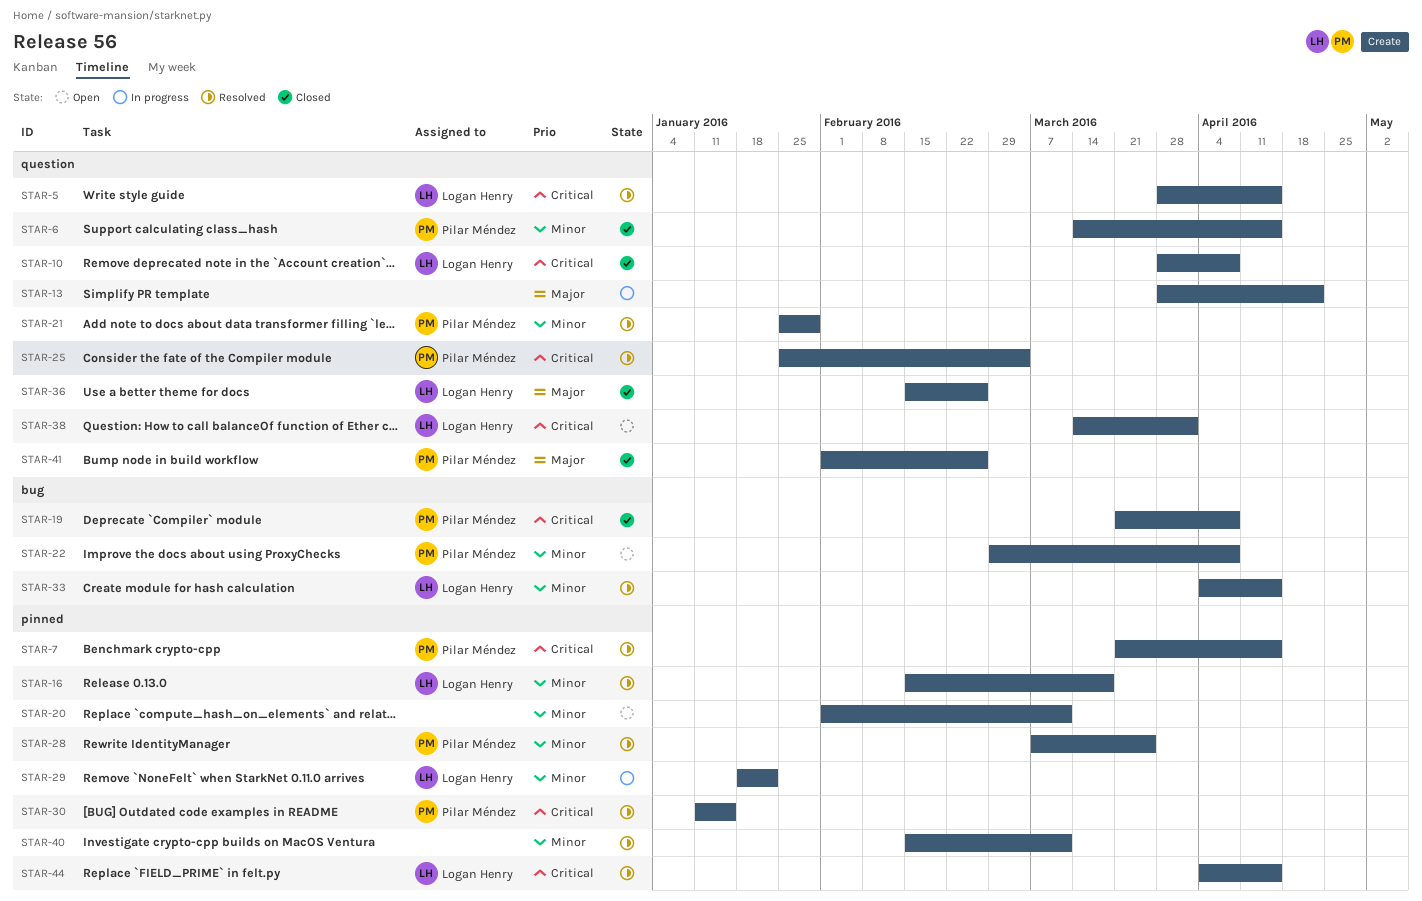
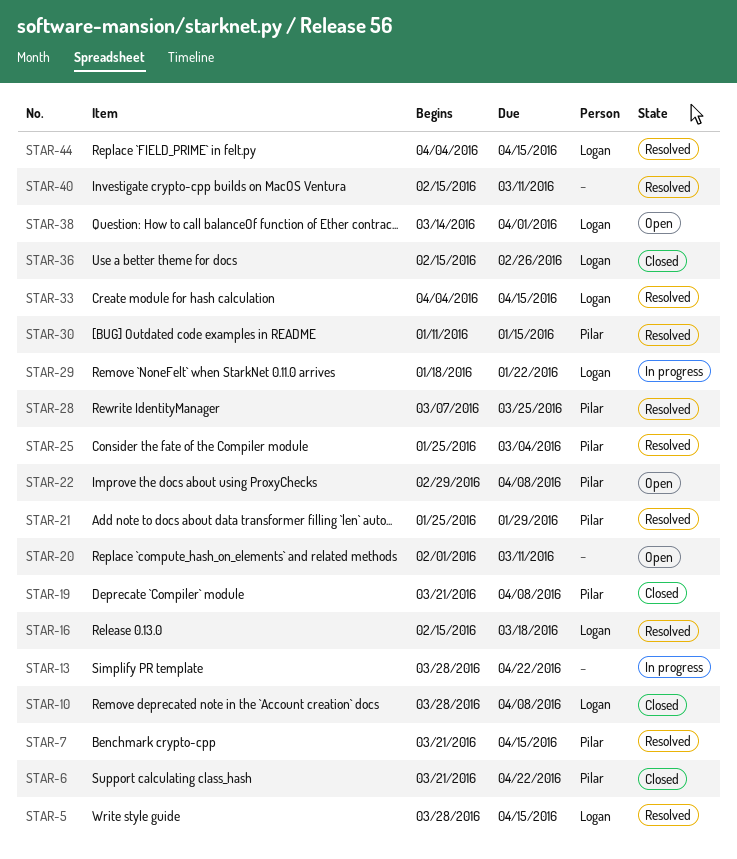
STAR-6, start: Mar 14 -> Mar 21
STAR-6, due: Apr 15 -> Apr 22
STAR-41: present -> none

